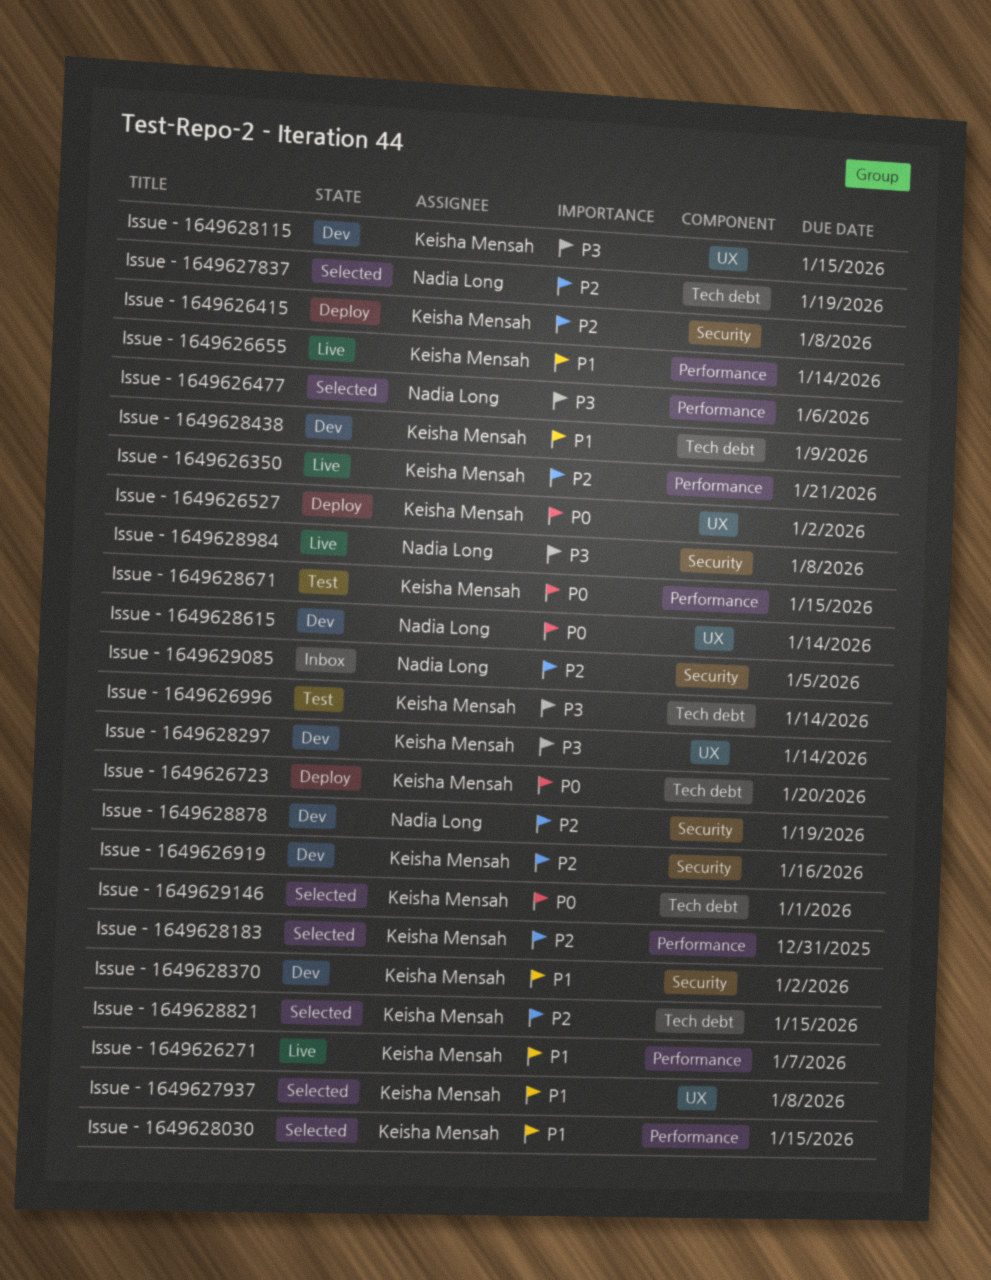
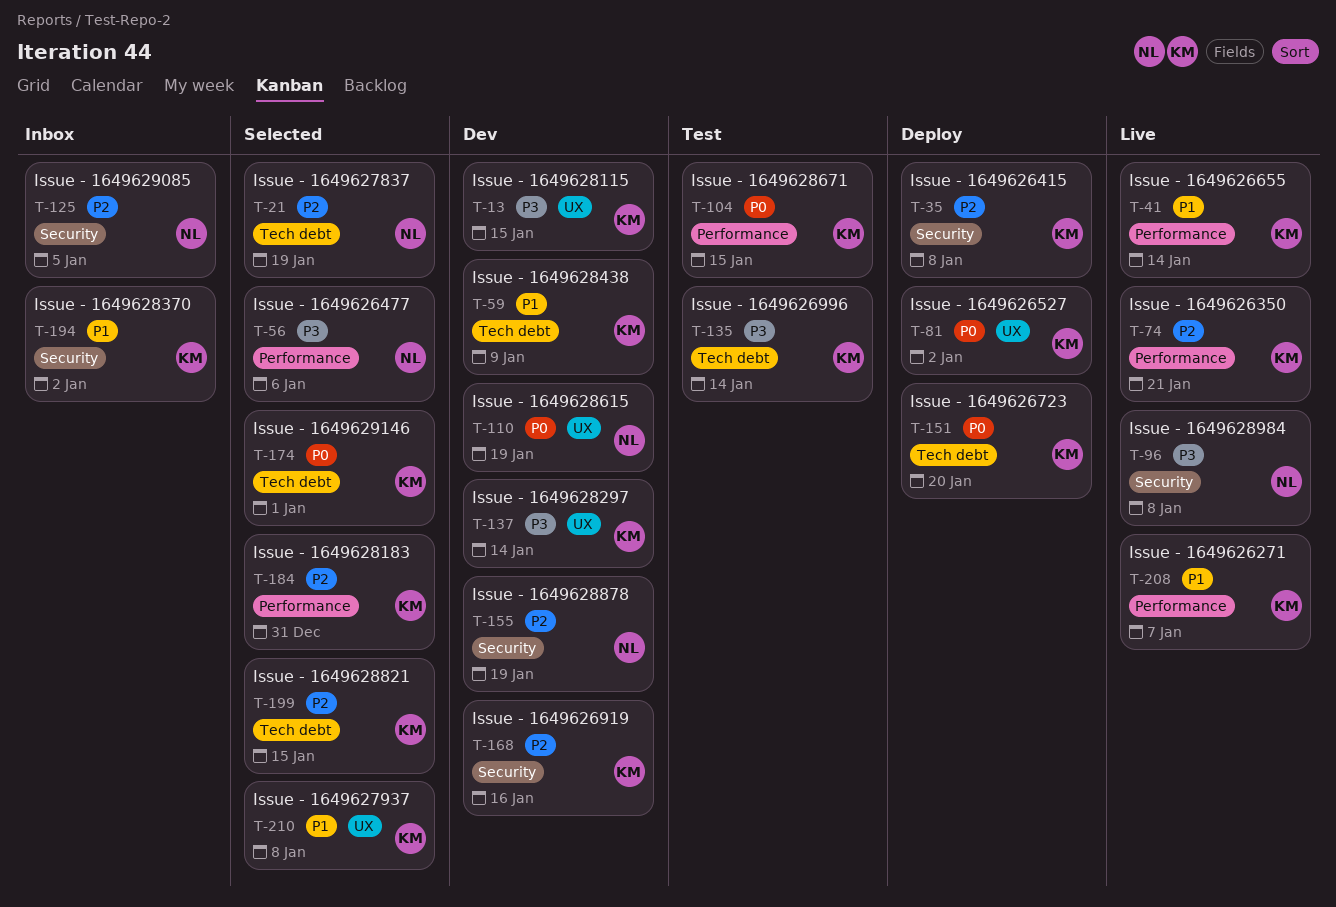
Issue - 1649628030: present -> none
Issue - 1649628370, status: Dev -> Inbox
Issue - 1649628615, due: Jan 14 -> Jan 19

